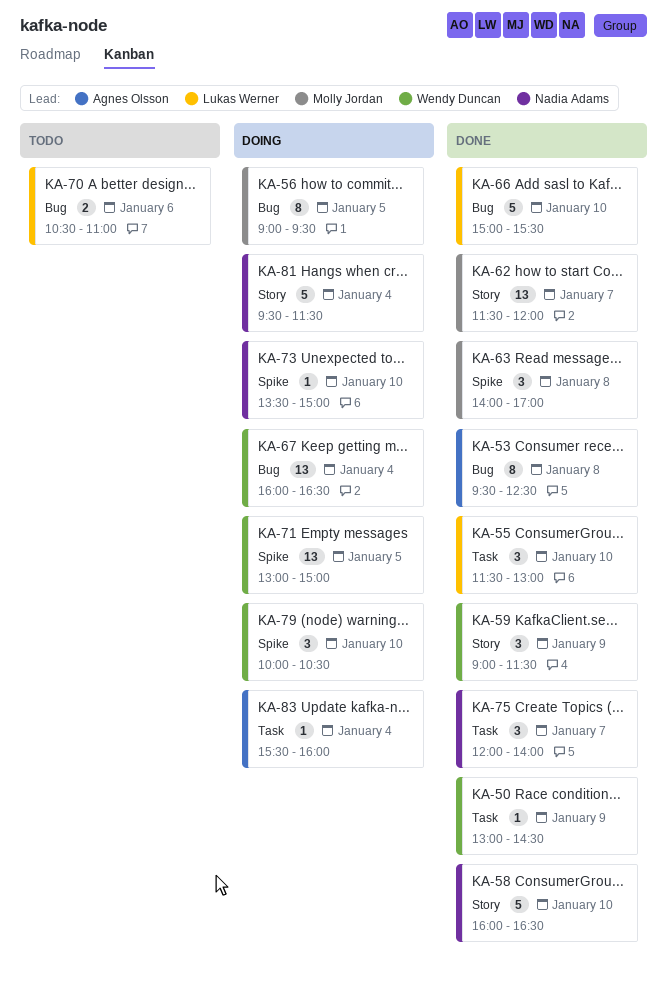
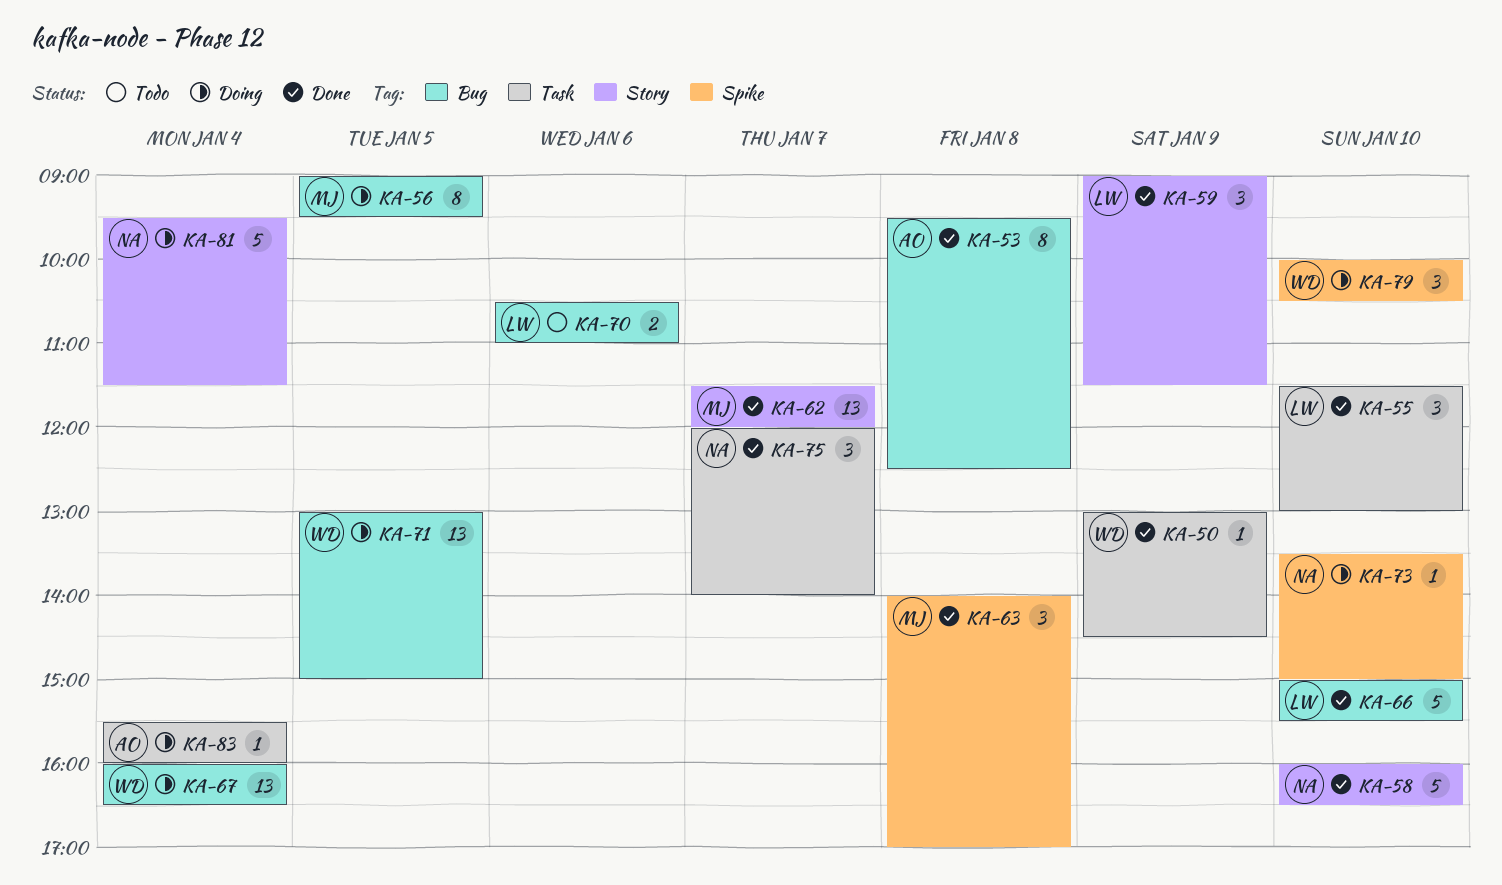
KA-59, owner: Wendy Duncan -> Lukas Werner
KA-71, label: Spike -> Bug

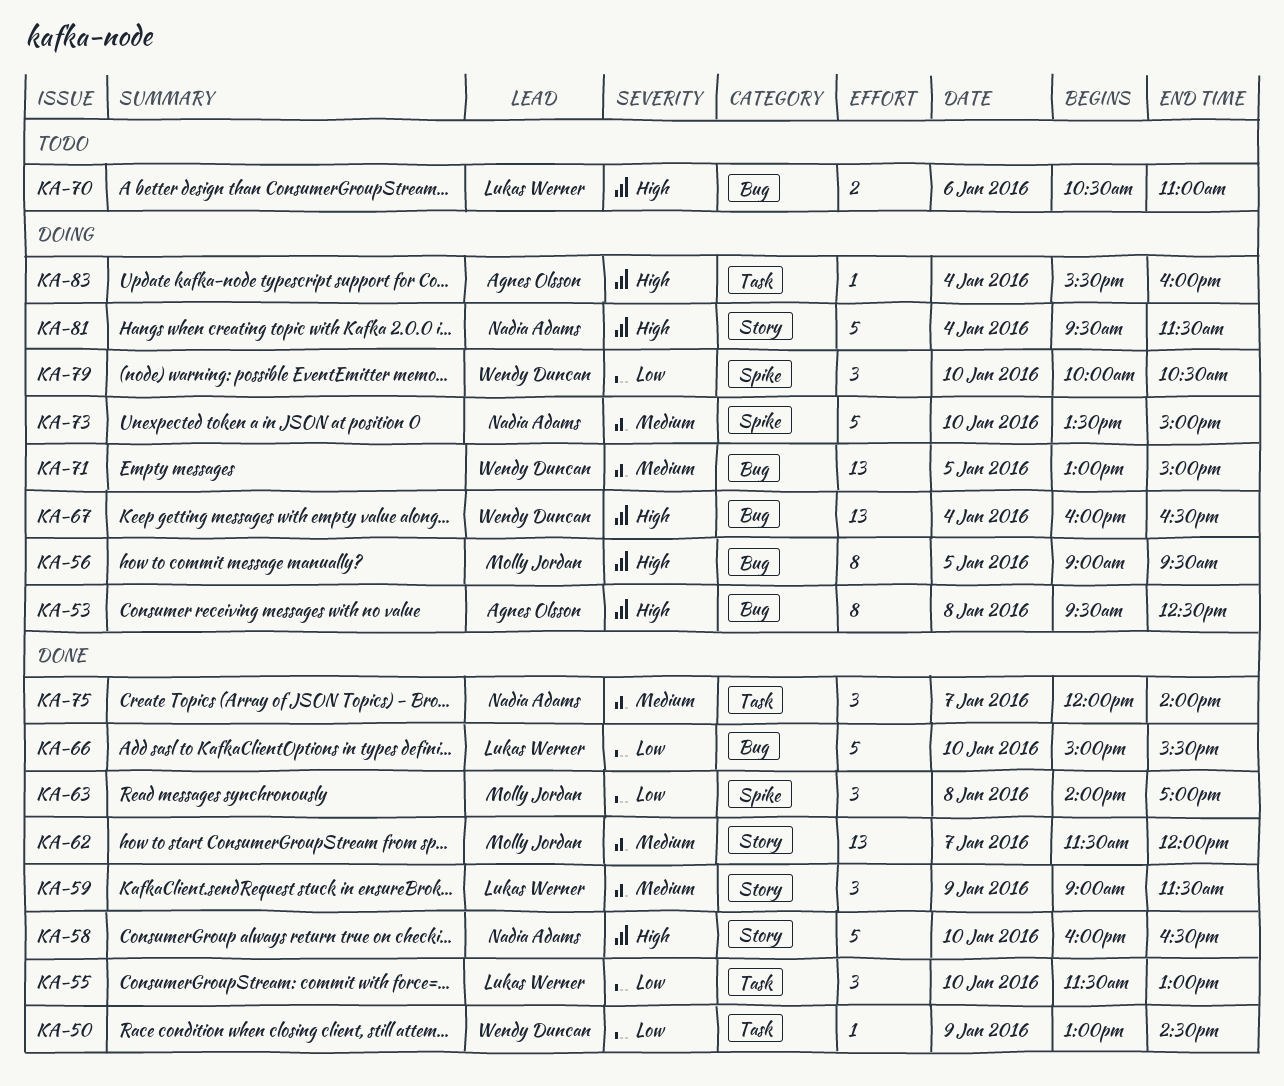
KA-53, status: Done -> Doing
KA-73, estimate: 1 -> 5

